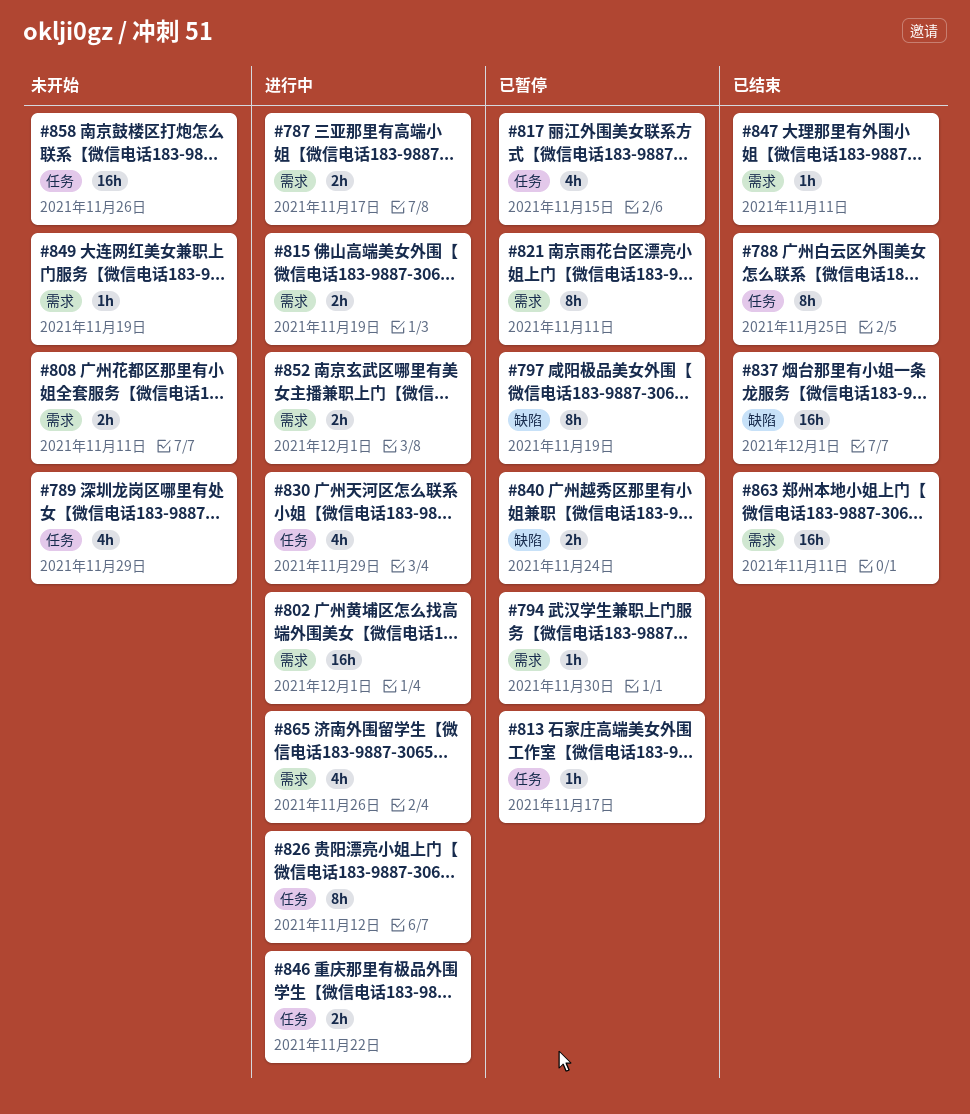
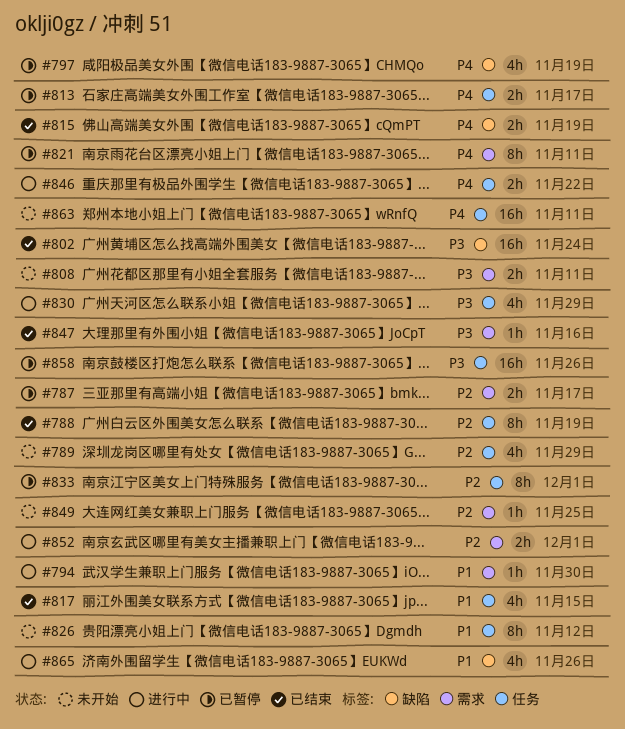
#787, status: 进行中 -> 已暂停
#788, due: Nov 25 -> Nov 19
#794, status: 已暂停 -> 进行中
#797, estimate: 8h -> 4h
#802, status: 进行中 -> 已结束
#802, label: 需求 -> 缺陷
#802, due: Dec 1 -> Nov 24
#813, estimate: 1h -> 2h
#815, status: 进行中 -> 已结束
#815, label: 需求 -> 缺陷
#817, status: 已暂停 -> 已结束
#826, status: 进行中 -> 未开始
#833: none -> present
#837: present -> none
#840: present -> none
#847, due: Nov 11 -> Nov 16
#849, due: Nov 19 -> Nov 25
#858, status: 未开始 -> 已暂停
#863, status: 已结束 -> 未开始
#863, label: 需求 -> 任务
#865, label: 需求 -> 缺陷

